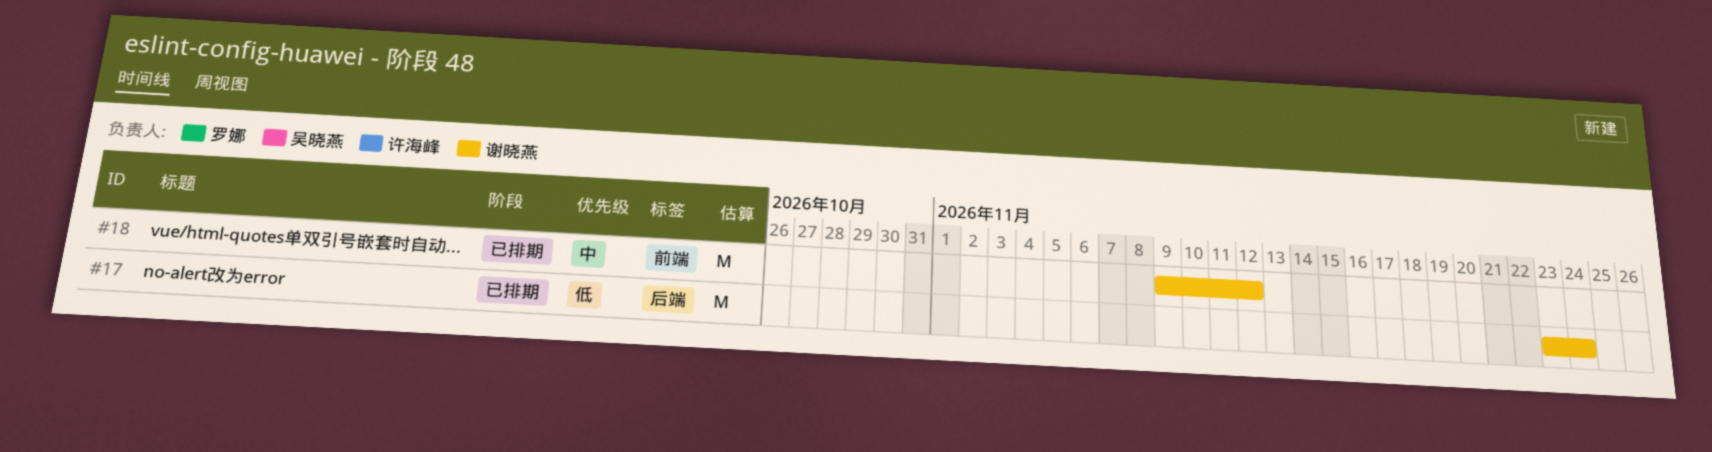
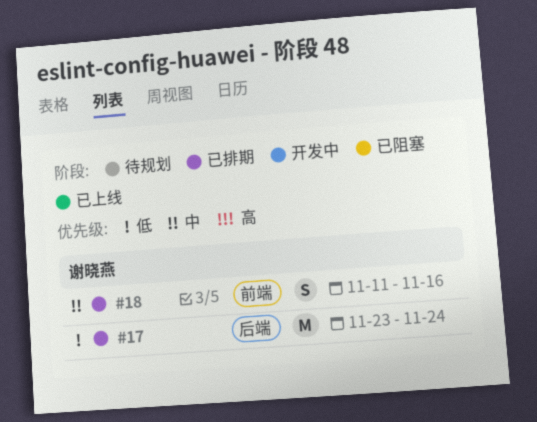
#18, estimate: M -> S
#18, start: Nov 9 -> Nov 11
#18, due: Nov 12 -> Nov 16

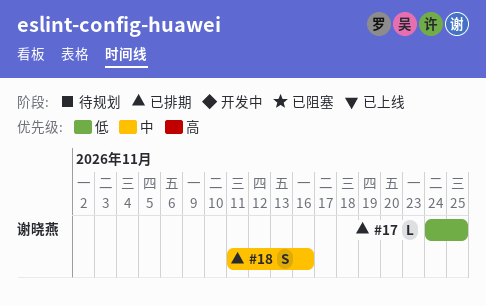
#17, estimate: M -> L
#17, start: Nov 23 -> Nov 24
#17, due: Nov 24 -> Nov 25

